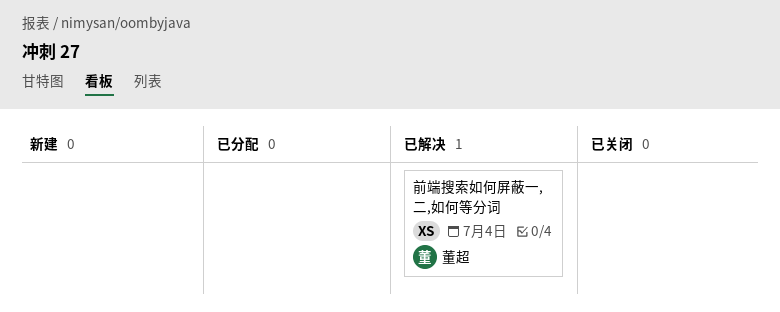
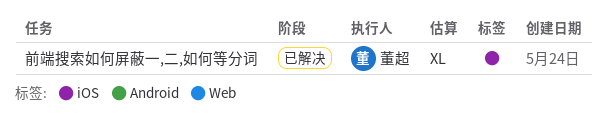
前端搜索如何屏蔽一,二,如何等分词, estimate: XS -> XL

